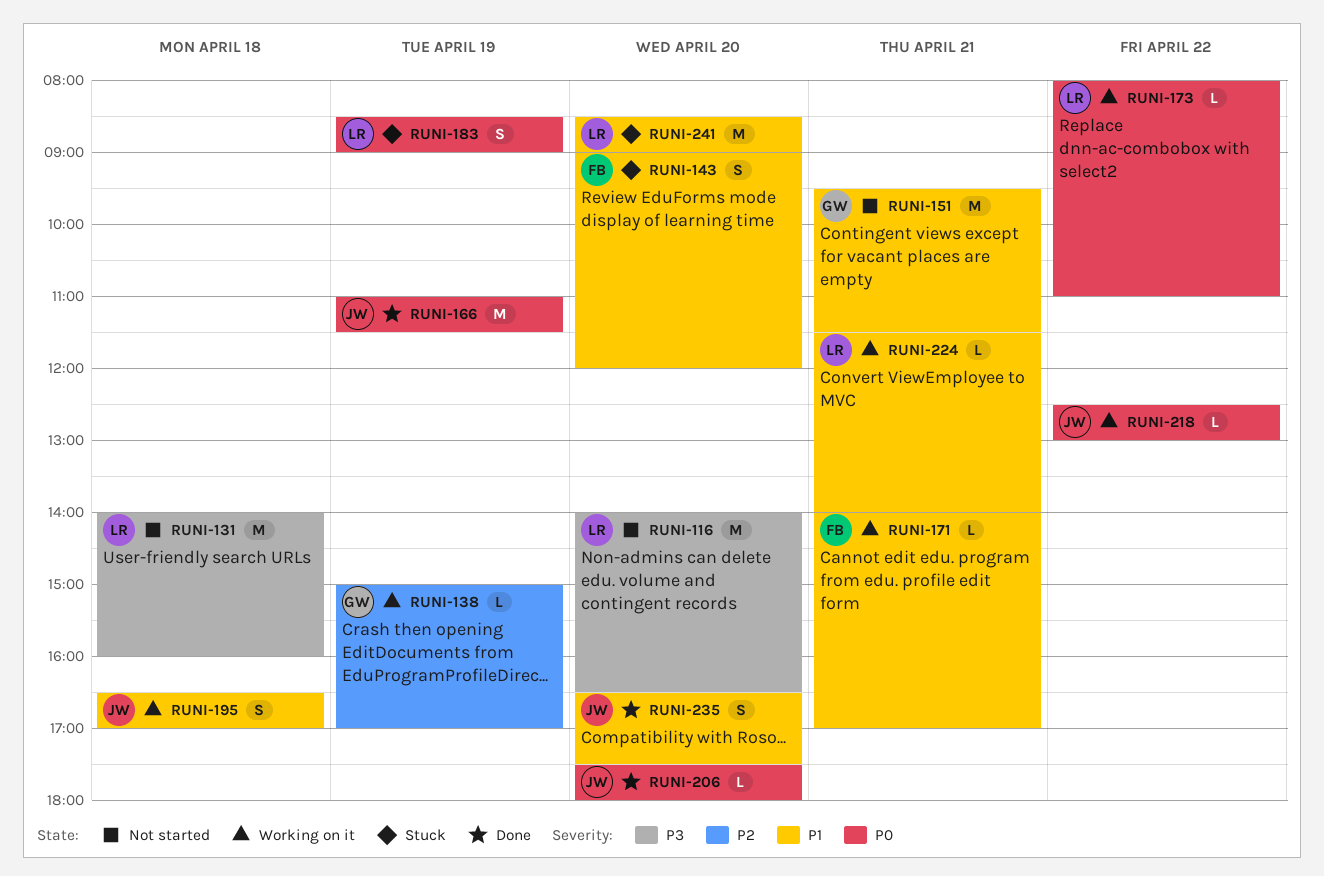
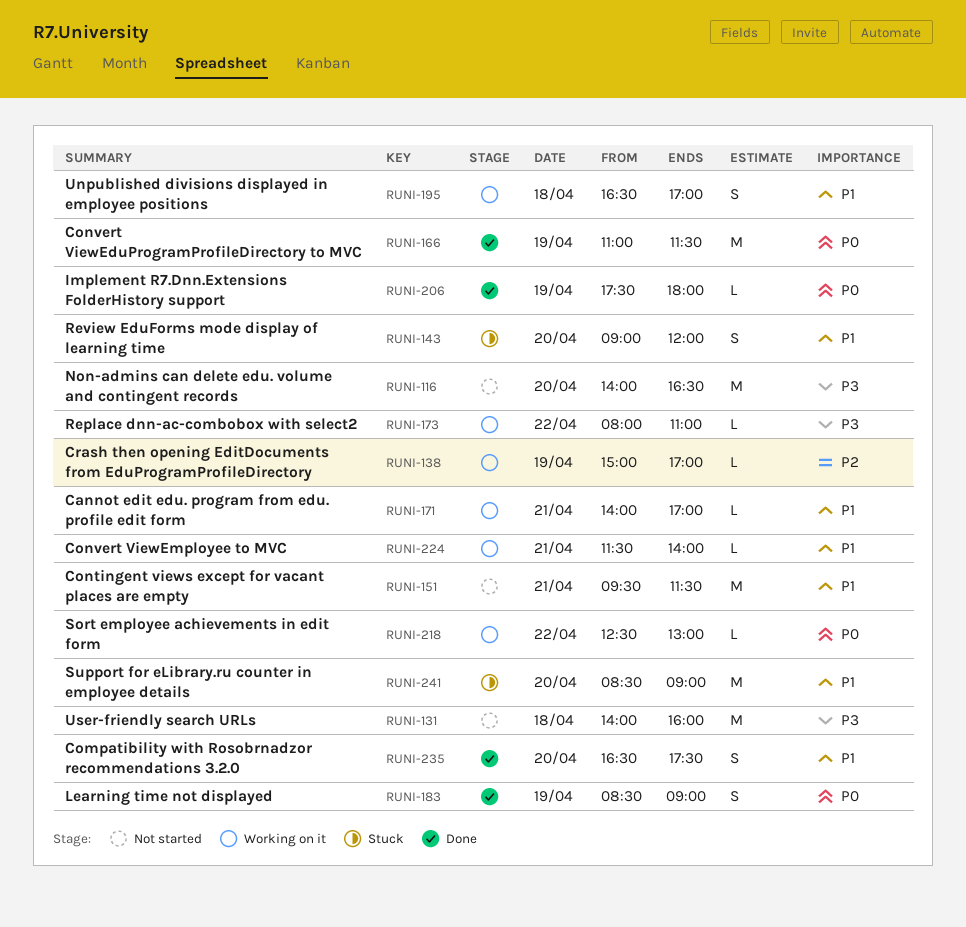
RUNI-173, priority: P0 -> P3
RUNI-183, status: Stuck -> Done
RUNI-206, day: Apr 20 -> Apr 19

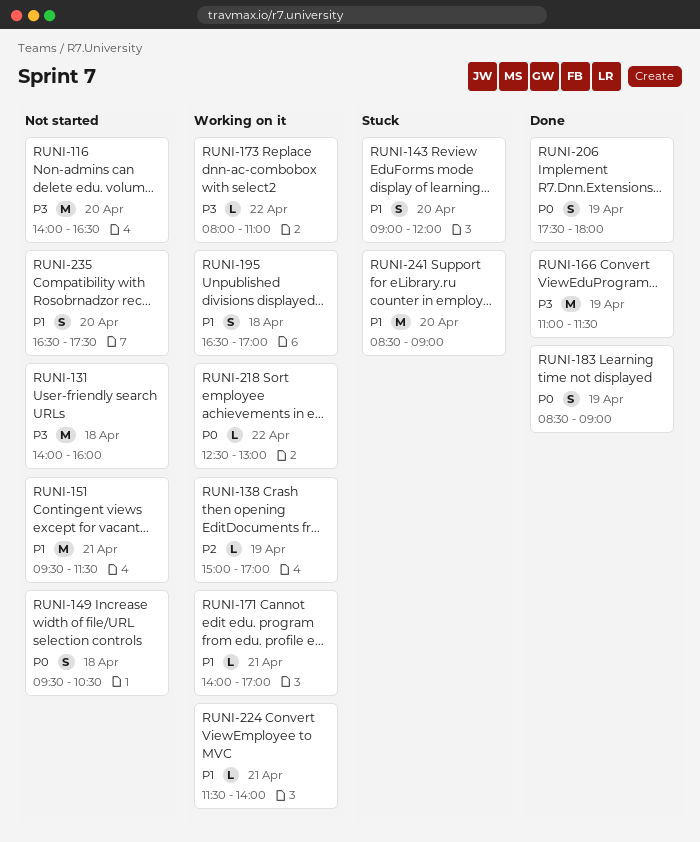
RUNI-149: none -> present
RUNI-166, priority: P0 -> P3
RUNI-206, estimate: L -> S
RUNI-235, status: Done -> Not started

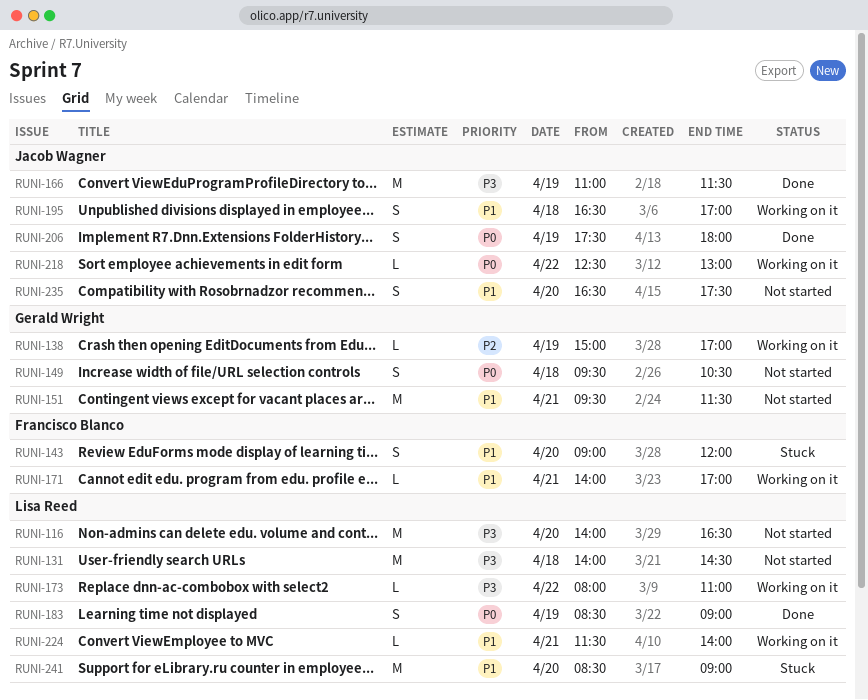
RUNI-131, ends: 16:00 -> 14:30

